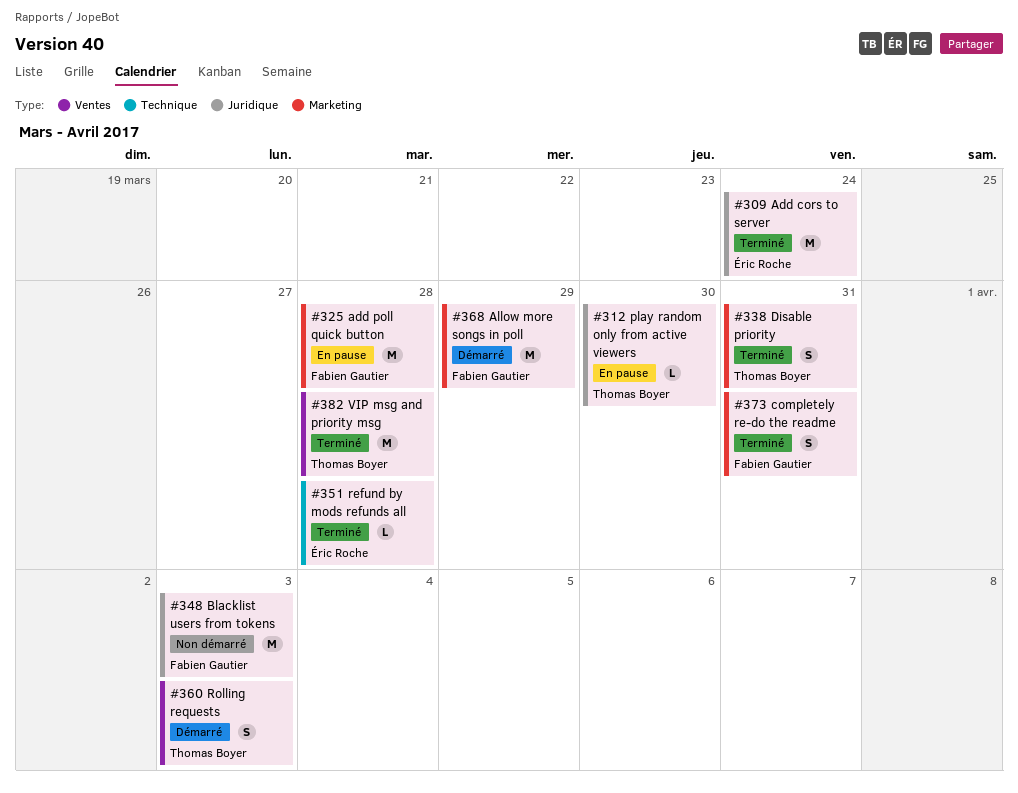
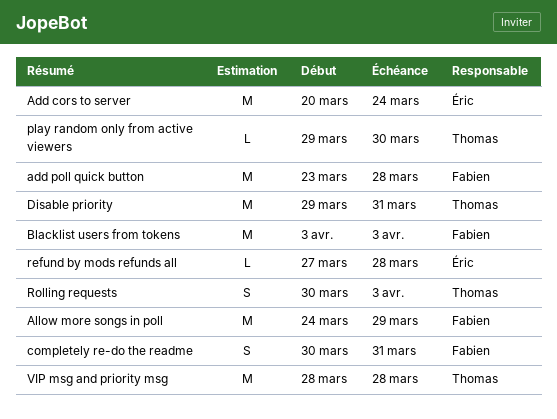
Disable priority, estimate: S -> M

